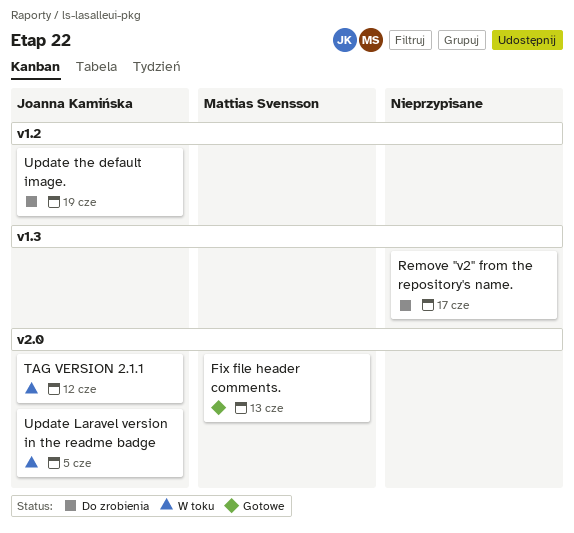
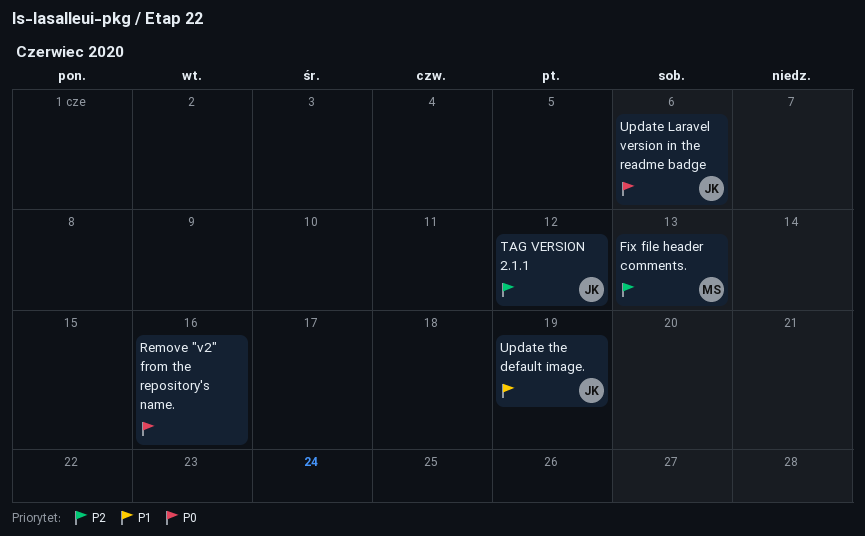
Remove "v2" from the repository's name., due: Jun 17 -> Jun 16
Update Laravel version in the readme badge, due: Jun 5 -> Jun 6

